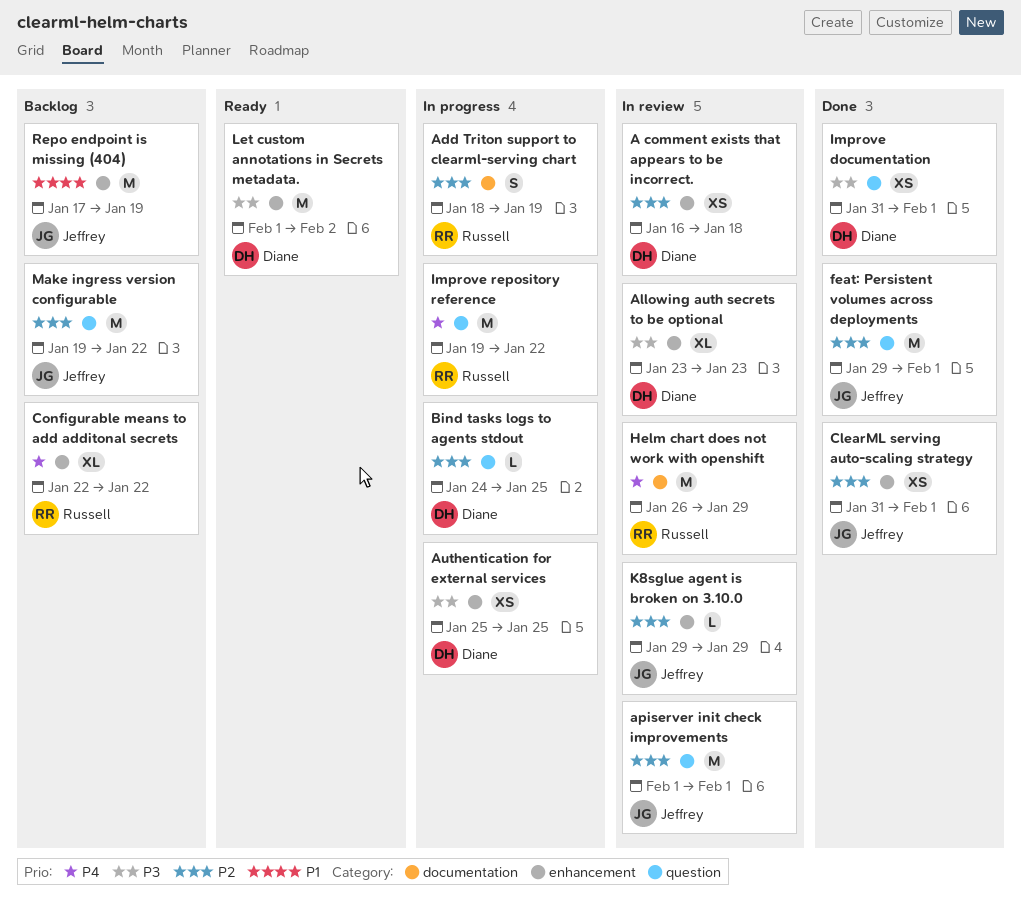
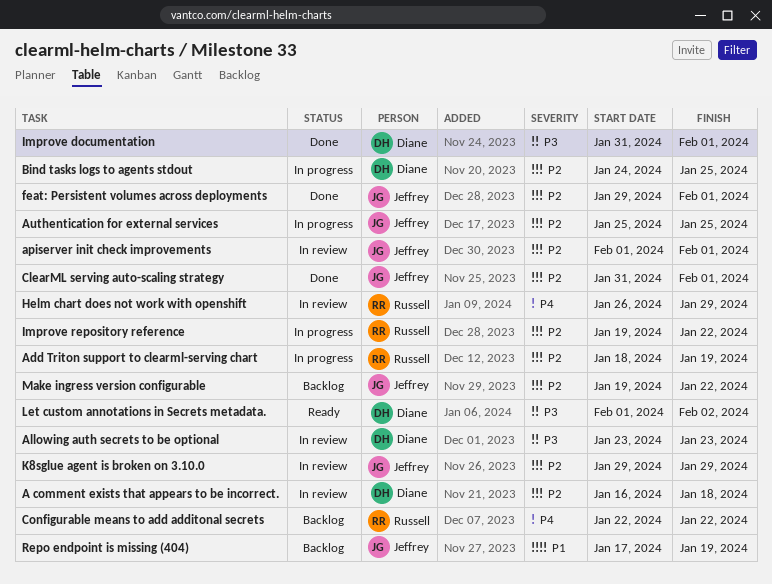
Authentication for external services, owner: Diane -> Jeffrey
Authentication for external services, priority: P3 -> P2
Improve repository reference, priority: P4 -> P2

